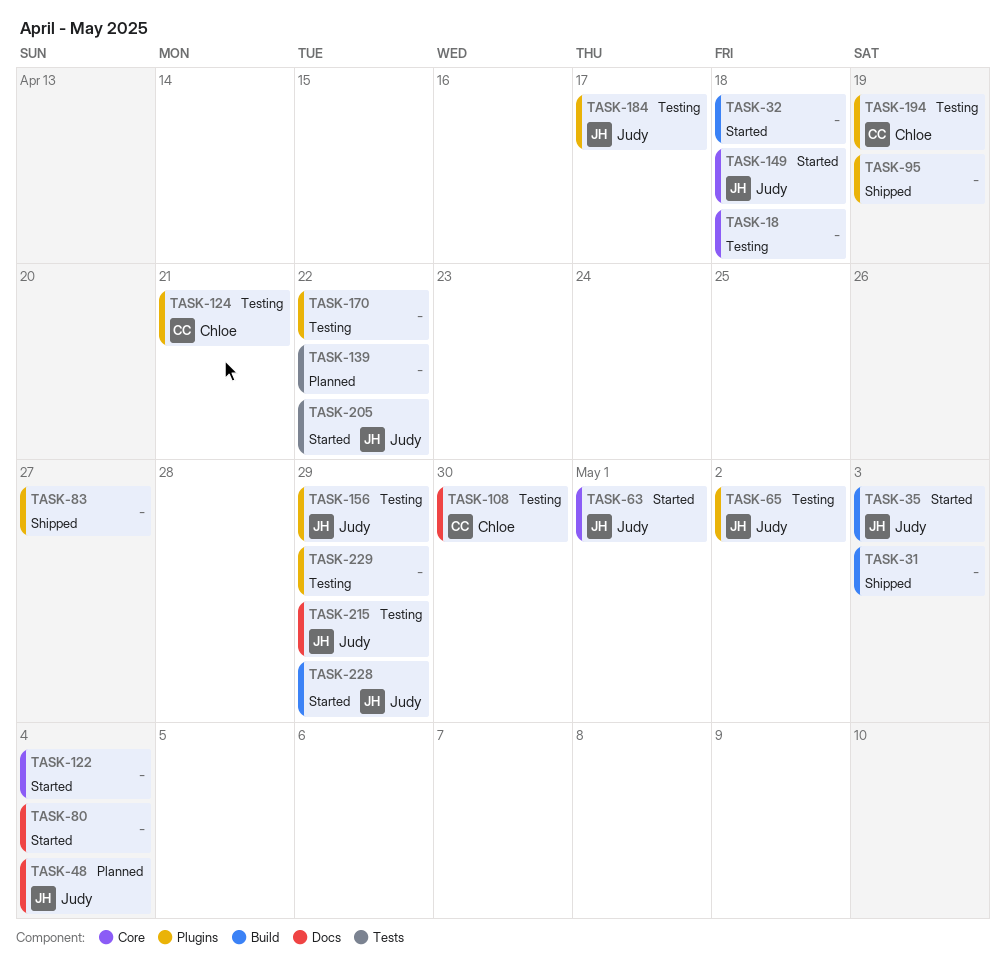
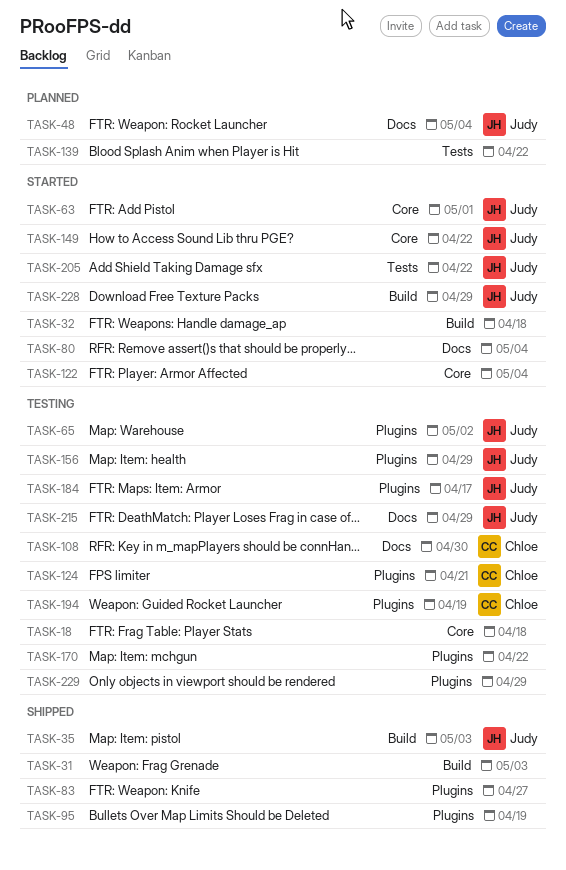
TASK-35, status: Started -> Shipped
TASK-149, due: Apr 18 -> Apr 22

